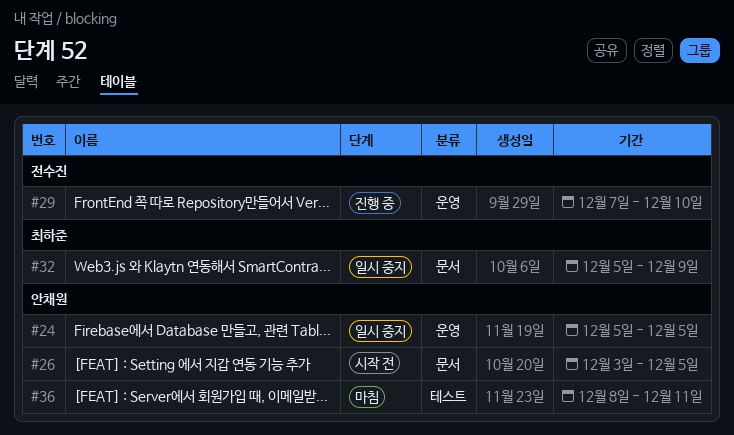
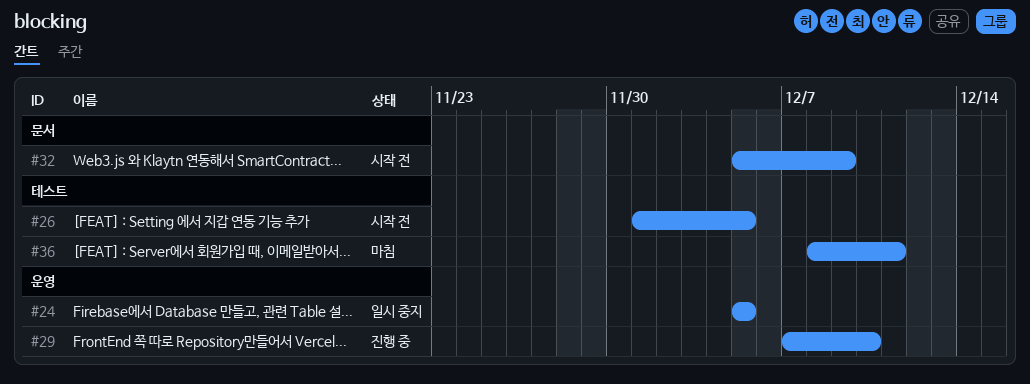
#26, label: 문서 -> 테스트
#26, start: Dec 3 -> Dec 1
#32, status: 일시 중지 -> 시작 전

